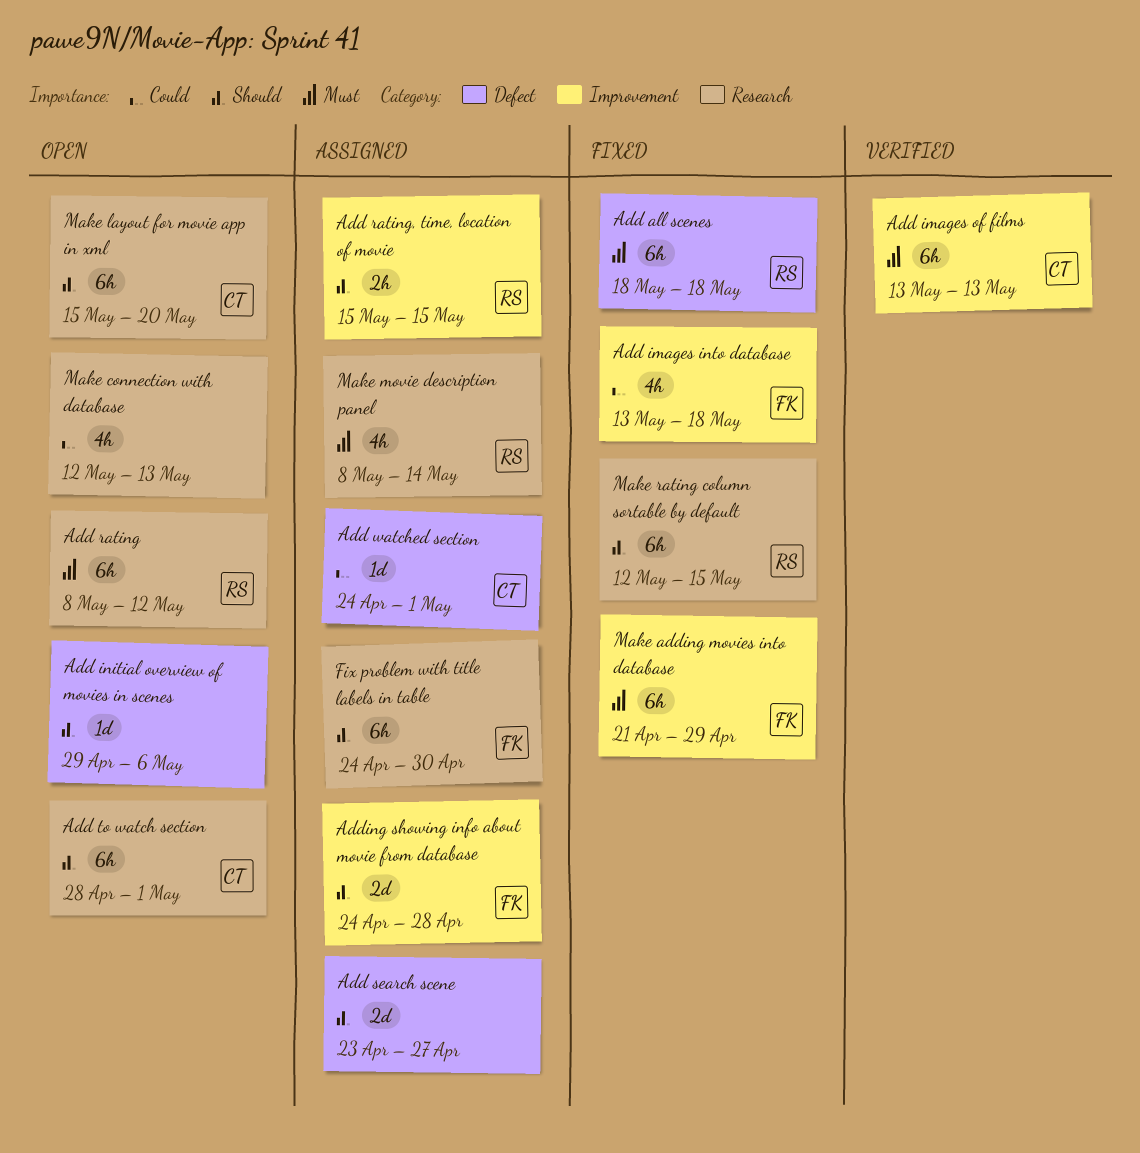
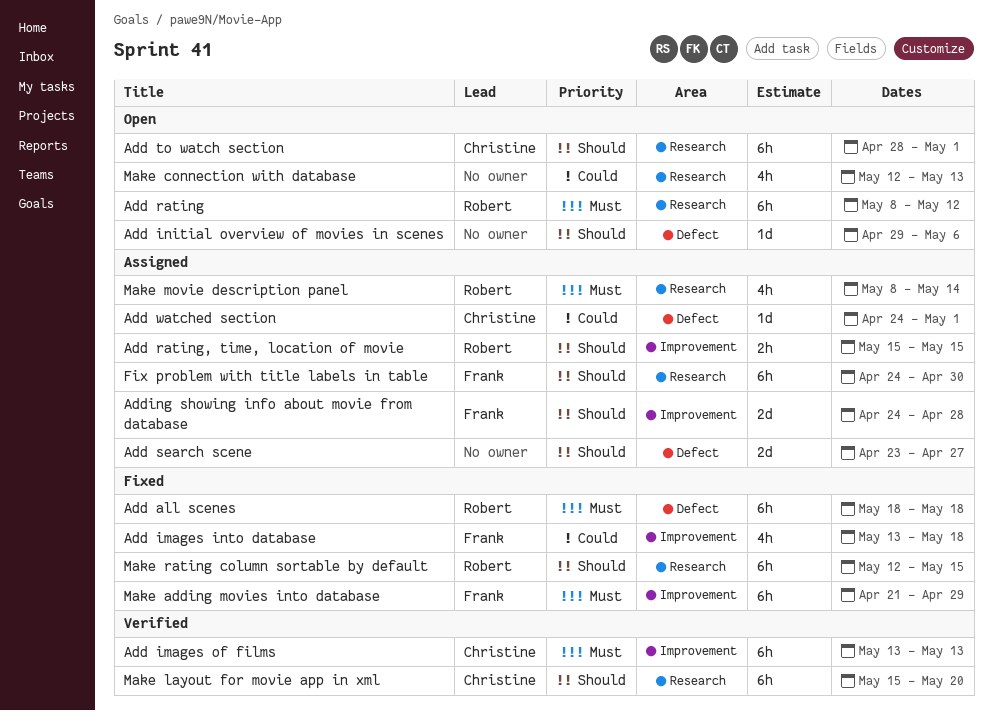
Make layout for movie app in xml, status: Open -> Verified

